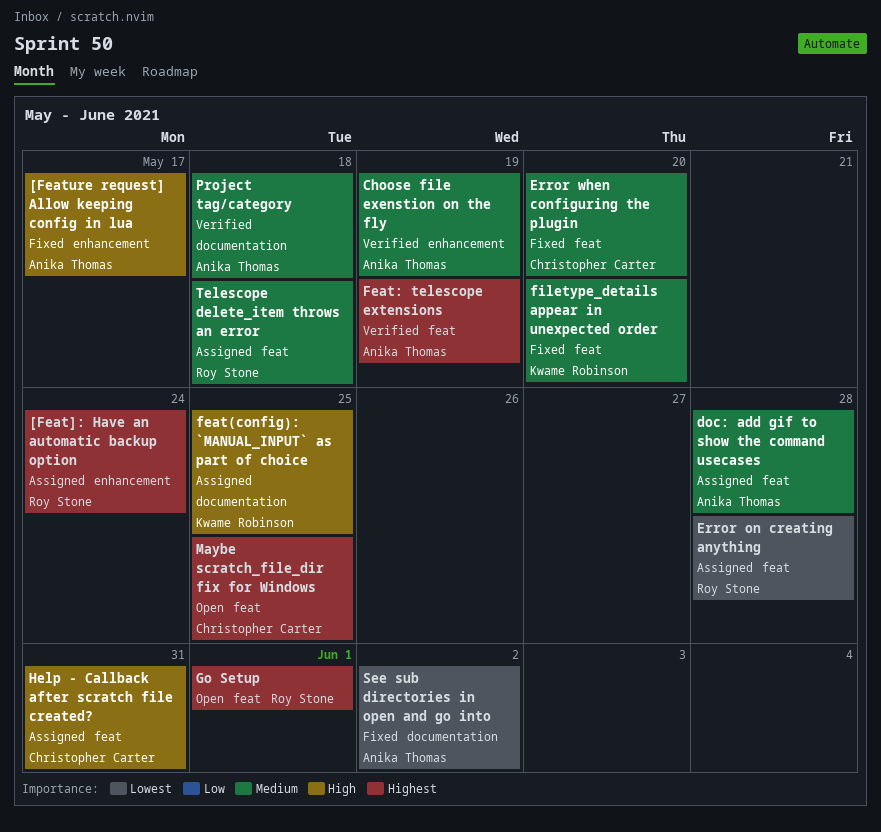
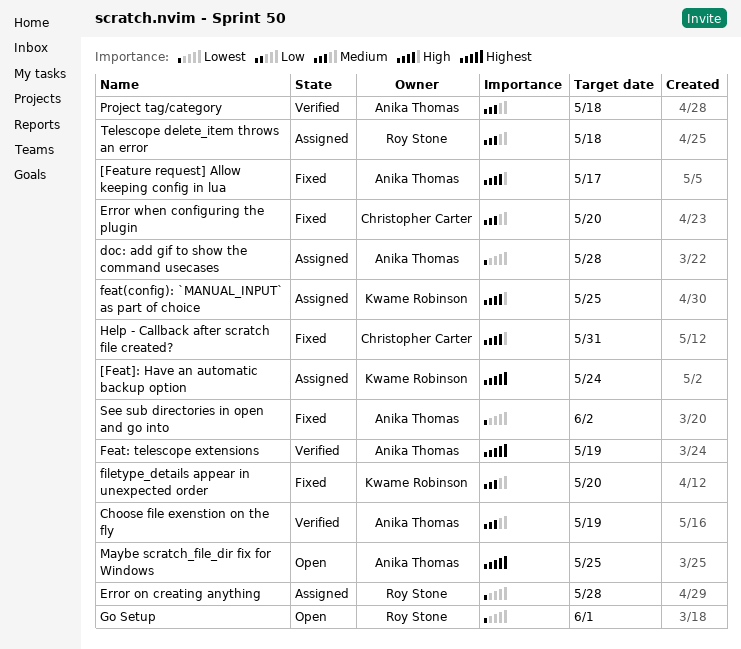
[Feat]: Have an automatic backup option, owner: Roy Stone -> Kwame Robinson
doc: add gif to show the command usecases, priority: Medium -> Lowest
Go Setup, priority: Highest -> Lowest
Help - Callback after scratch file created?, status: Assigned -> Fixed
Maybe scratch_file_dir fix for Windows, owner: Christopher Carter -> Anika Thomas

